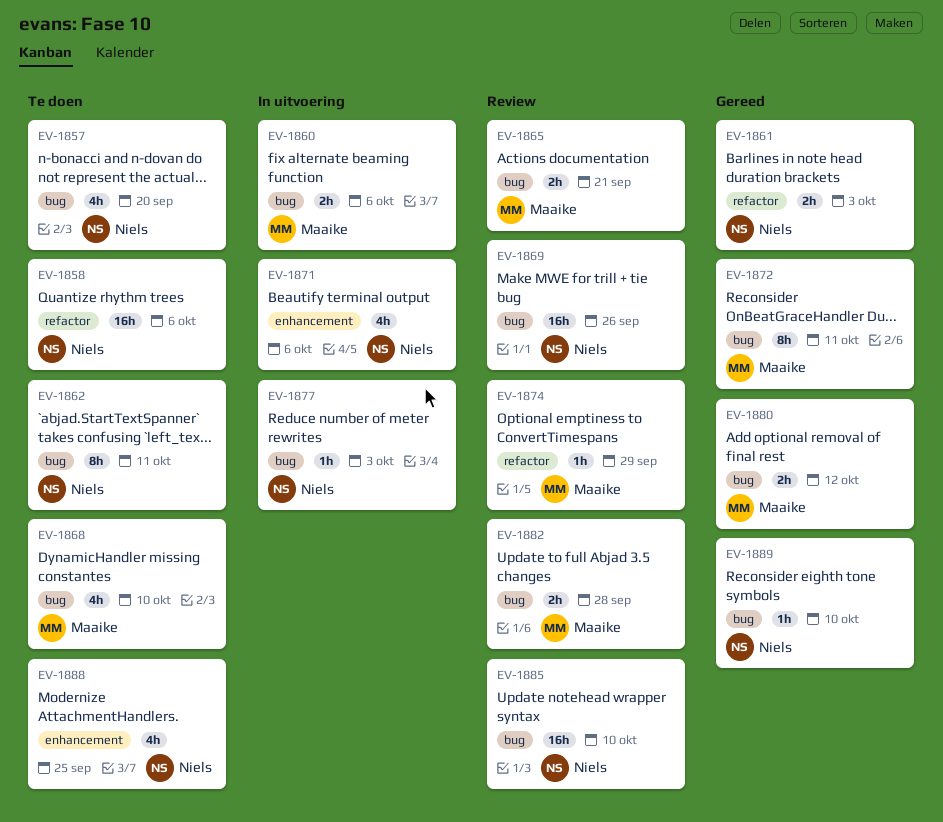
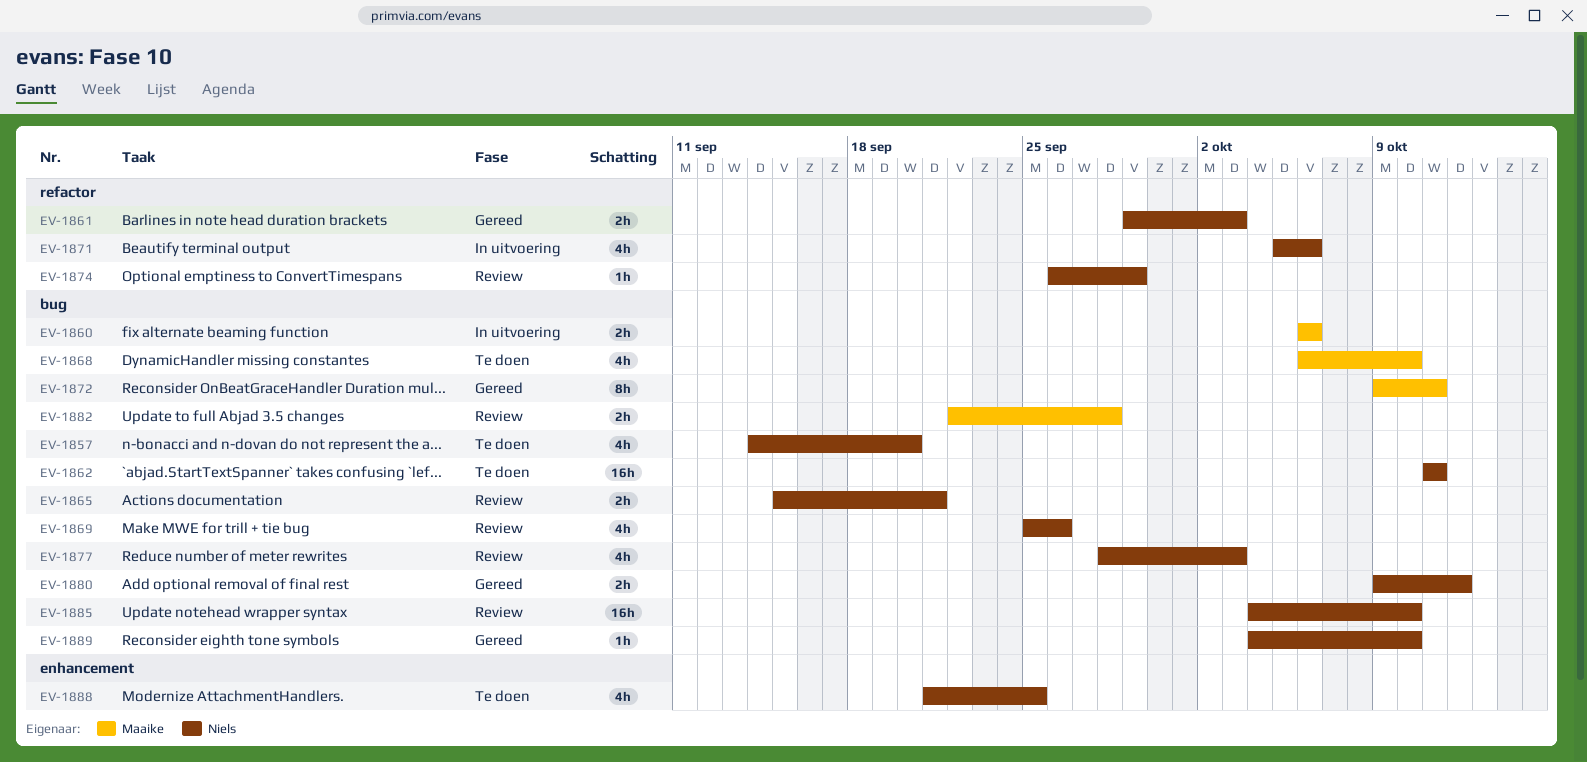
EV-1858: present -> none
EV-1862, estimate: 8h -> 16h
EV-1865, owner: Maaike -> Niels
EV-1869, estimate: 16h -> 4h
EV-1871, label: enhancement -> refactor
EV-1874, owner: Maaike -> Niels
EV-1877, status: In uitvoering -> Review
EV-1877, estimate: 1h -> 4h
EV-1880, owner: Maaike -> Niels

